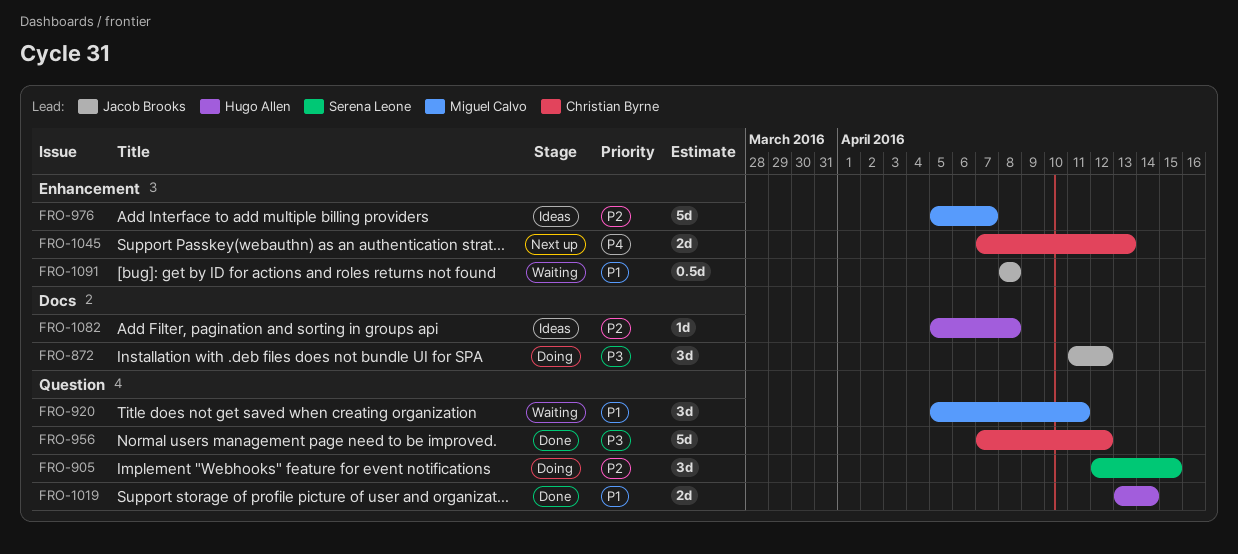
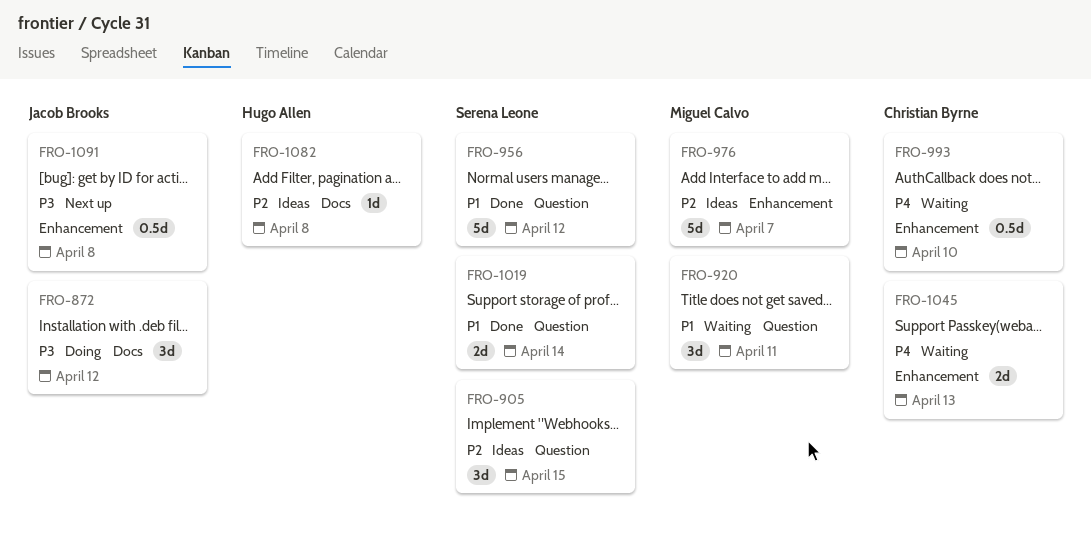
FRO-905, status: Doing -> Ideas
FRO-956, owner: Christian Byrne -> Serena Leone
FRO-956, priority: P3 -> P1
FRO-993: none -> present
FRO-1019, owner: Hugo Allen -> Serena Leone
FRO-1045, status: Next up -> Waiting
FRO-1091, status: Waiting -> Next up
FRO-1091, priority: P1 -> P3

